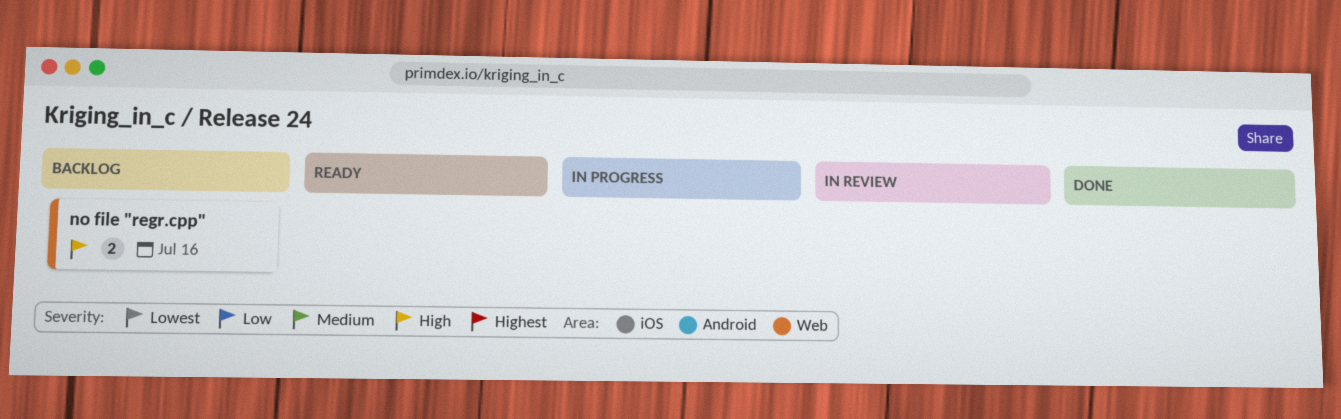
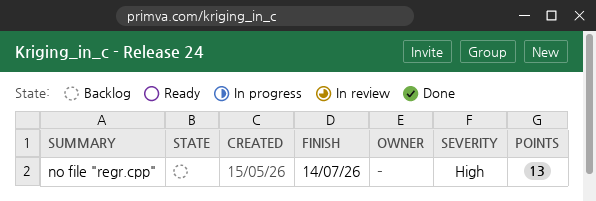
no file "regr.cpp", estimate: 2 -> 13
no file "regr.cpp", due: Jul 16 -> Jul 14

